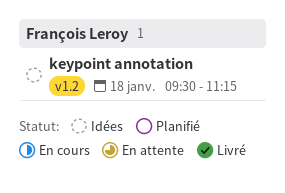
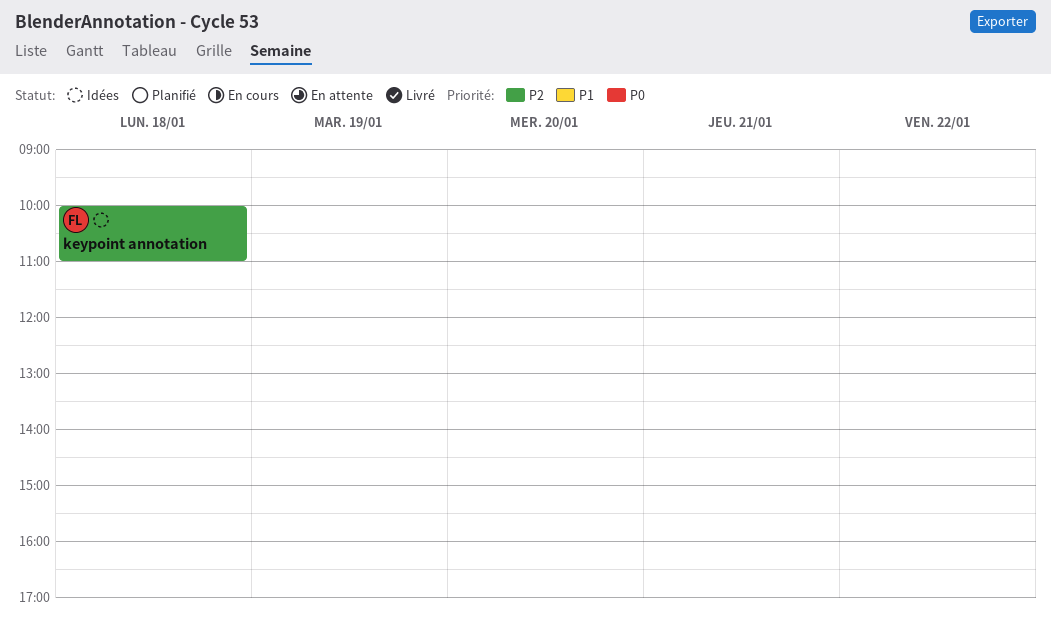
keypoint annotation, begins: 09:30 -> 10:00
keypoint annotation, ends: 11:15 -> 11:00

